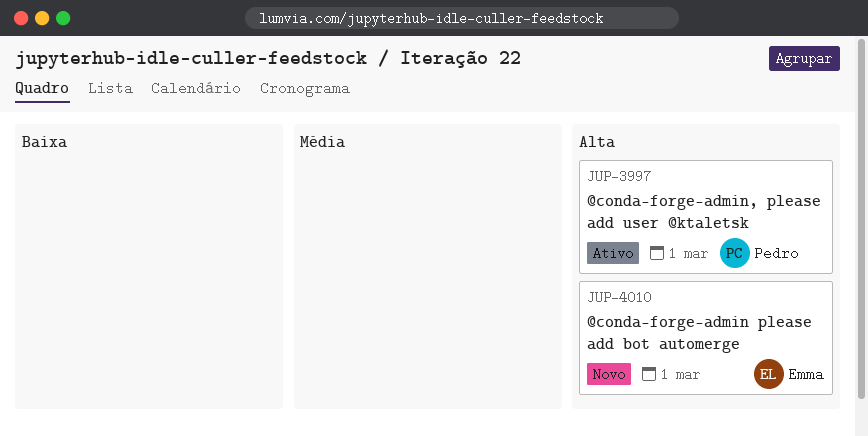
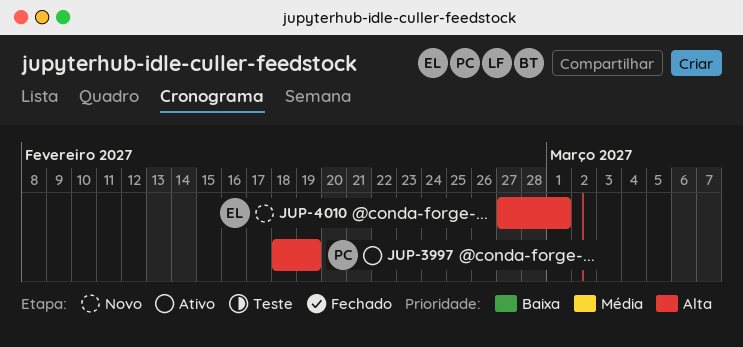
JUP-3997, due: Mar 1 -> Feb 19

